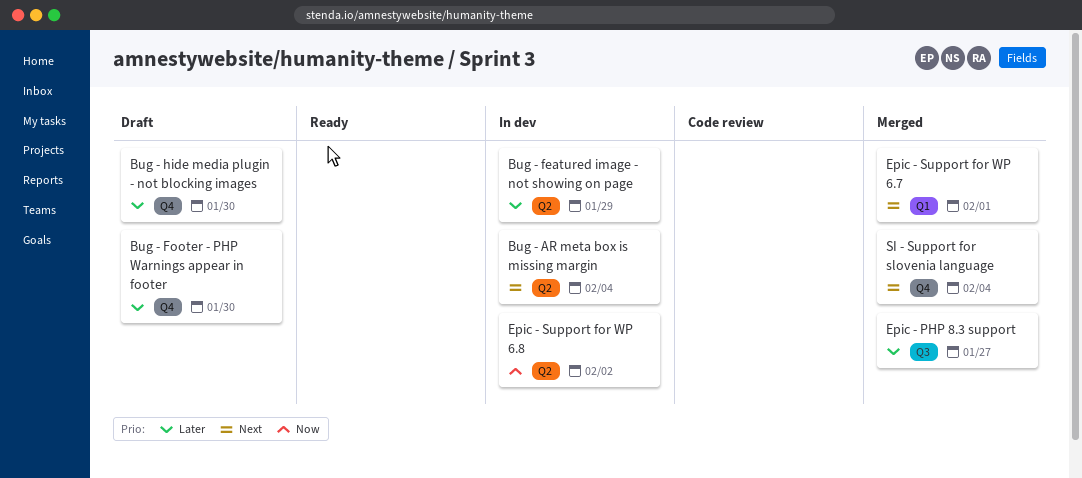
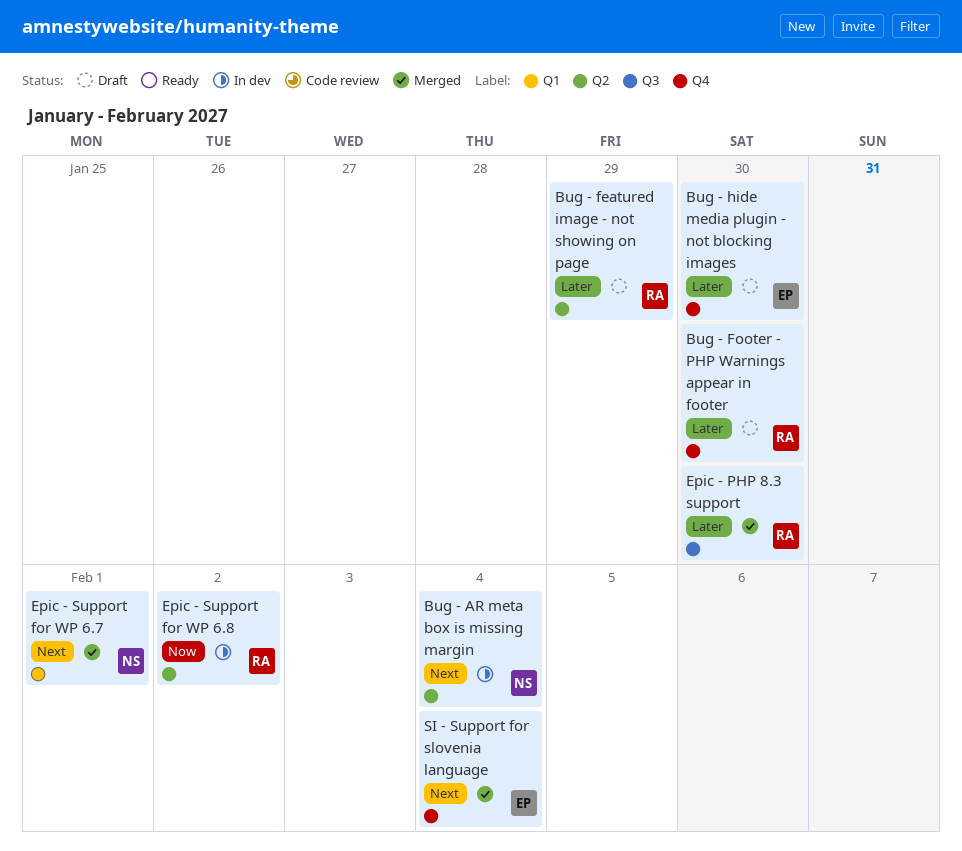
Bug - featured image - not showing on page, status: In dev -> Draft
Epic - PHP 8.3 support, due: Jan 27 -> Jan 30

